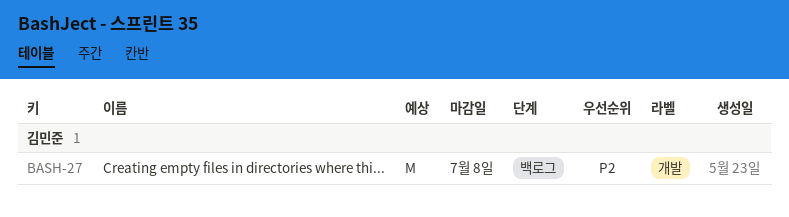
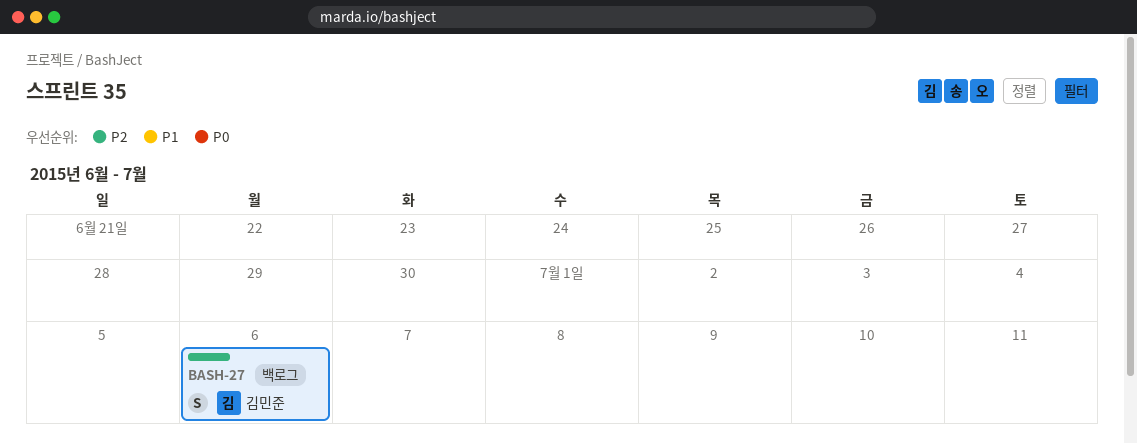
BASH-27, estimate: M -> S
BASH-27, due: Jul 8 -> Jul 6

